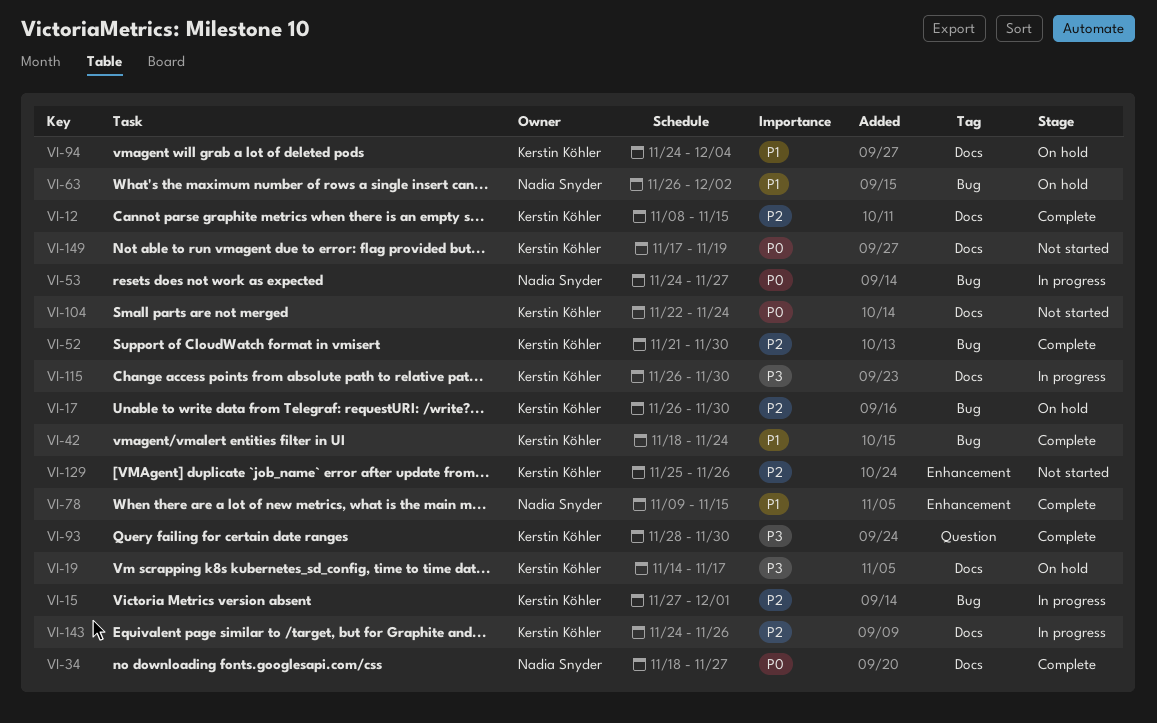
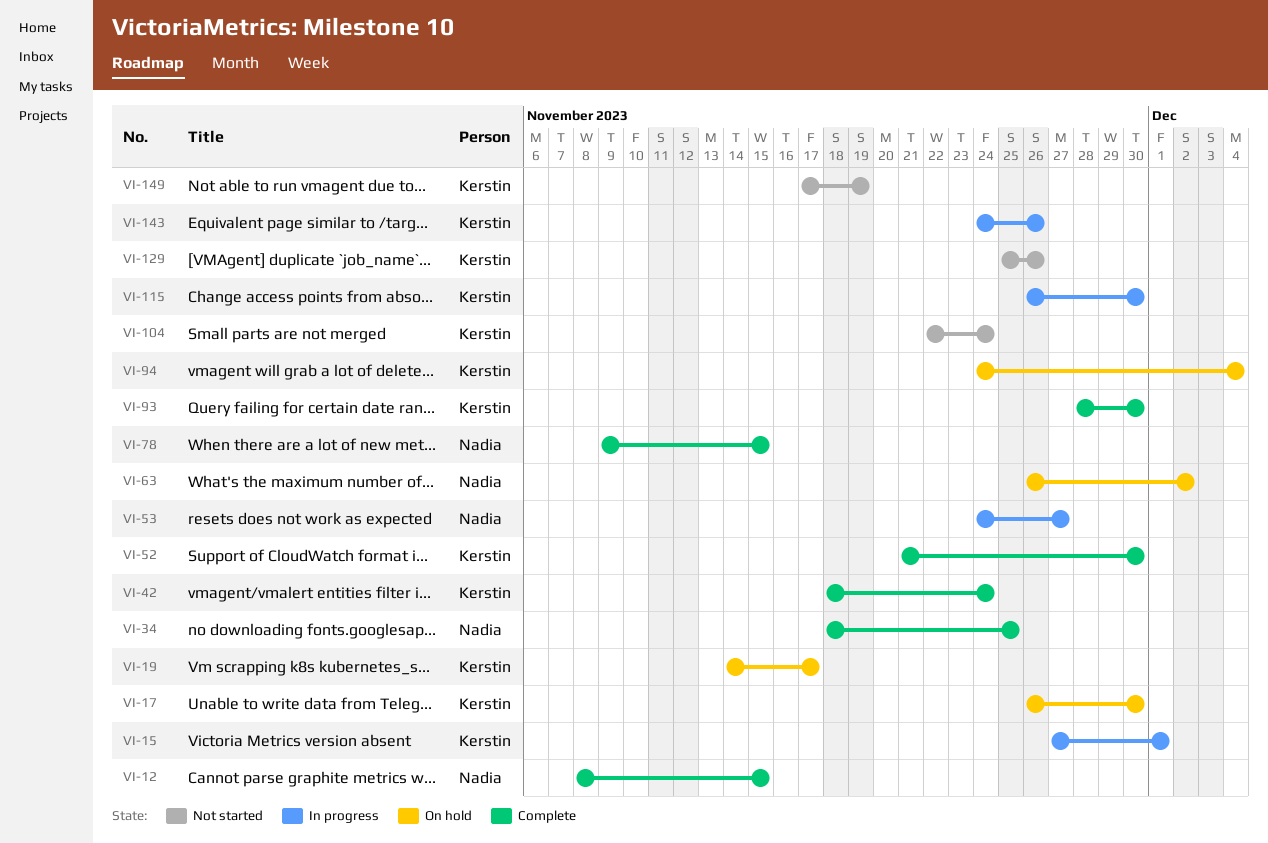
VI-12, owner: Kerstin Köhler -> Nadia Snyder
VI-34, due: Nov 27 -> Nov 25

